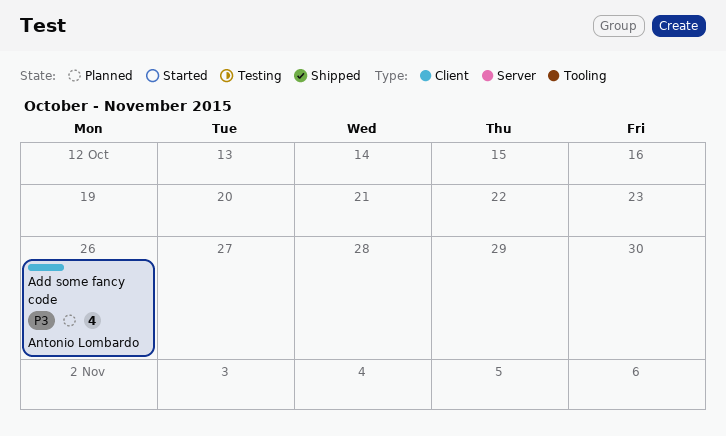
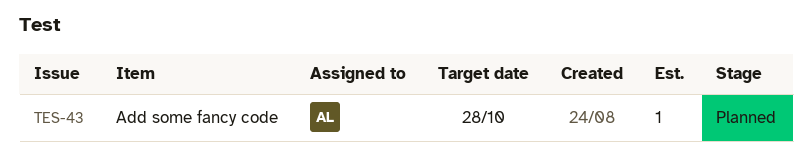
Add some fancy code, estimate: 4 -> 1
Add some fancy code, due: Oct 26 -> Oct 28

